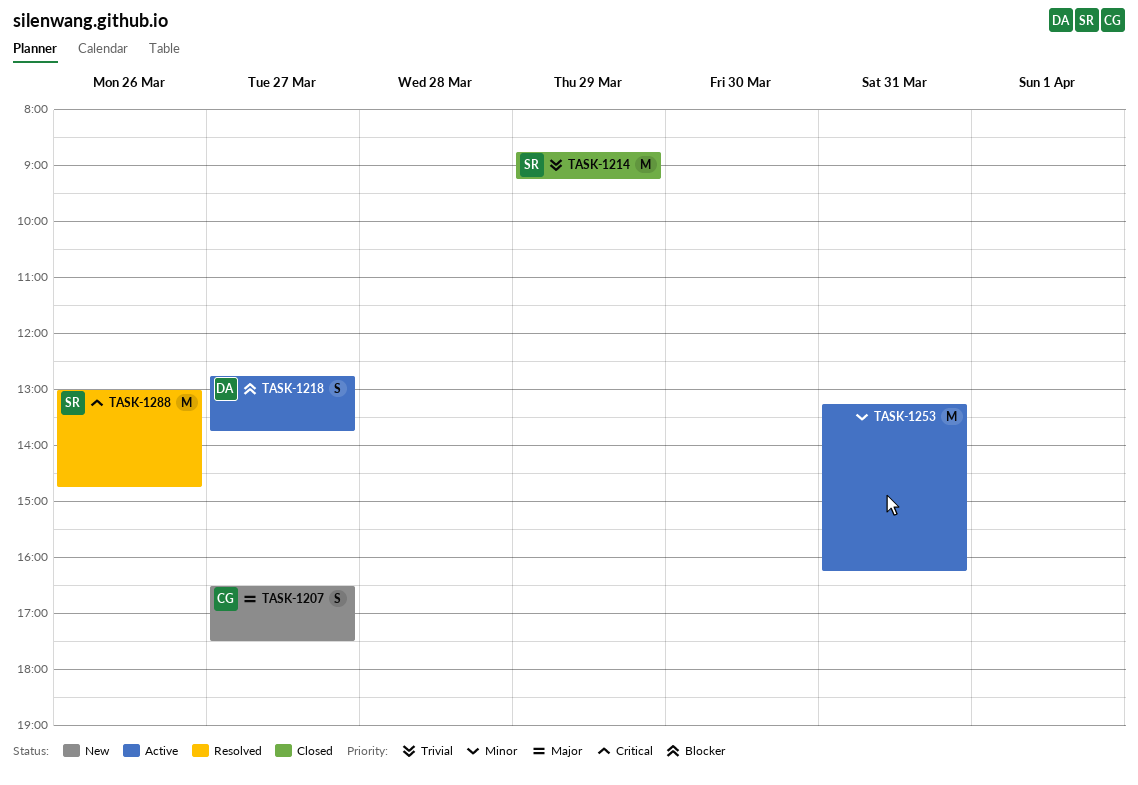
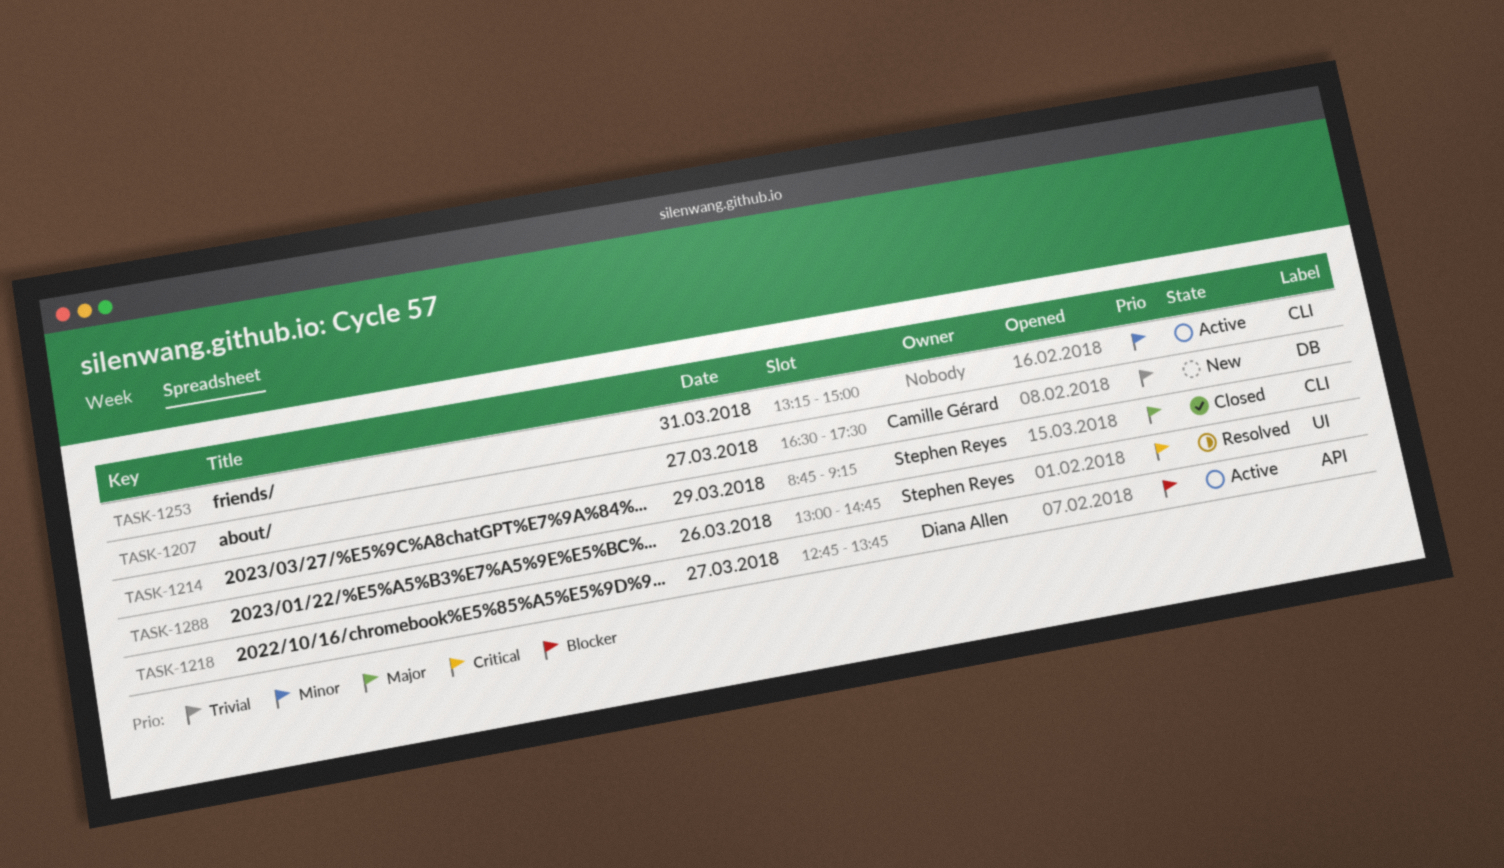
TASK-1207, priority: Major -> Trivial
TASK-1214, priority: Trivial -> Major
TASK-1253, ends: 16:15 -> 15:00

